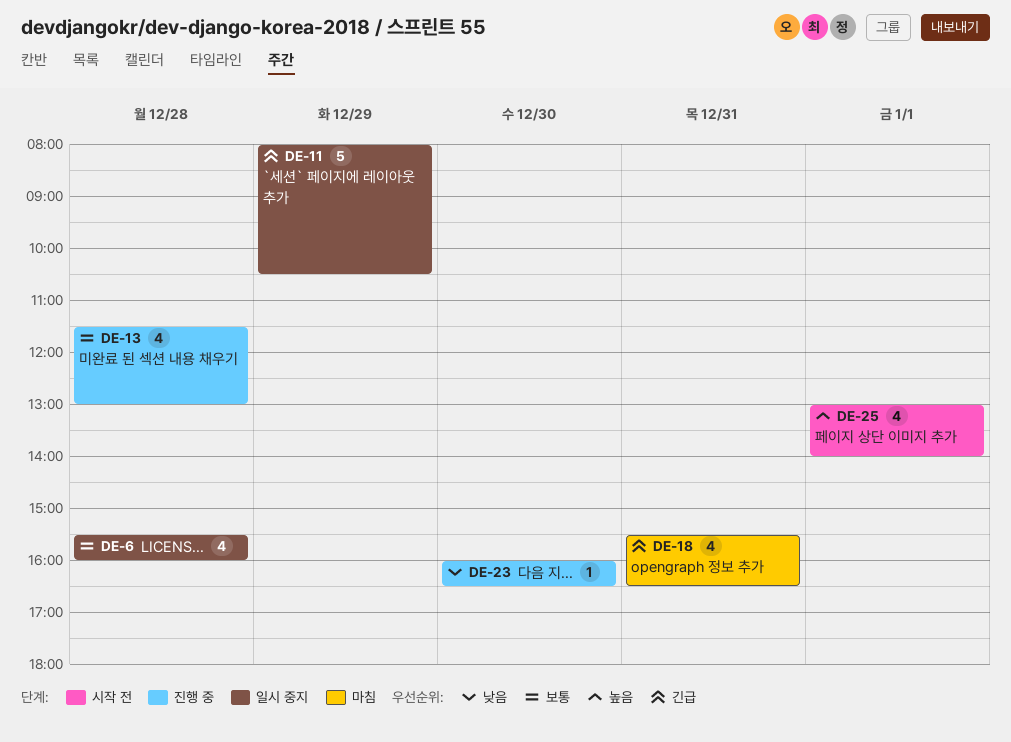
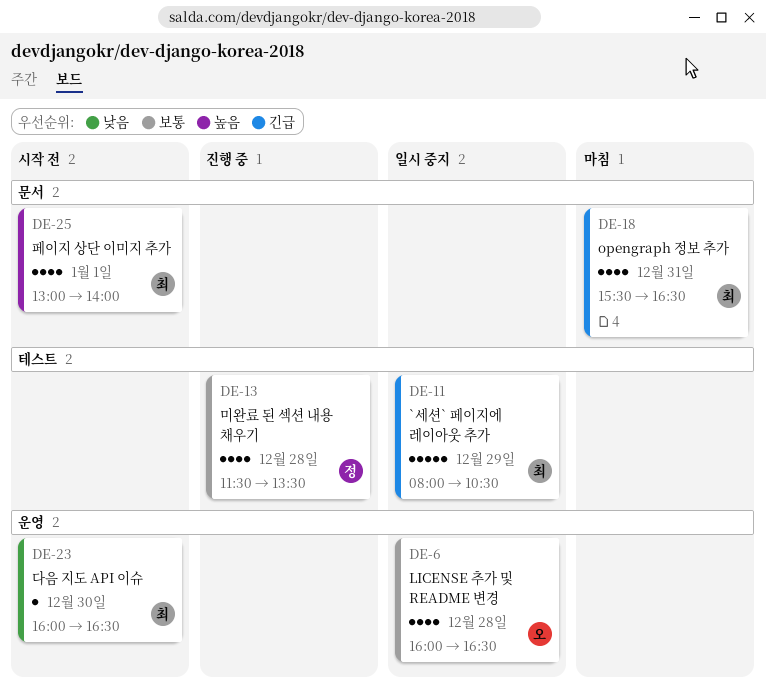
DE-6, begins: 15:30 -> 16:00
DE-6, ends: 16:00 -> 16:30
DE-13, ends: 13:00 -> 13:30
DE-23, status: 진행 중 -> 시작 전

